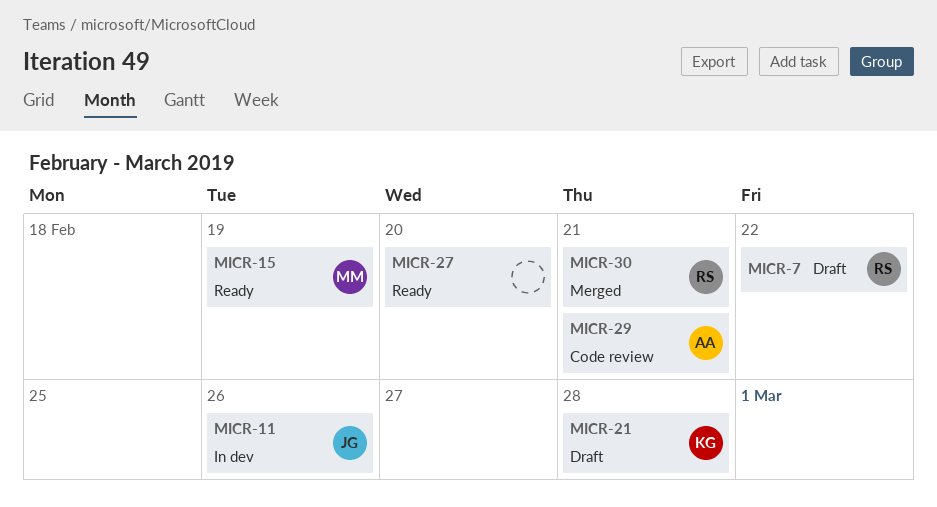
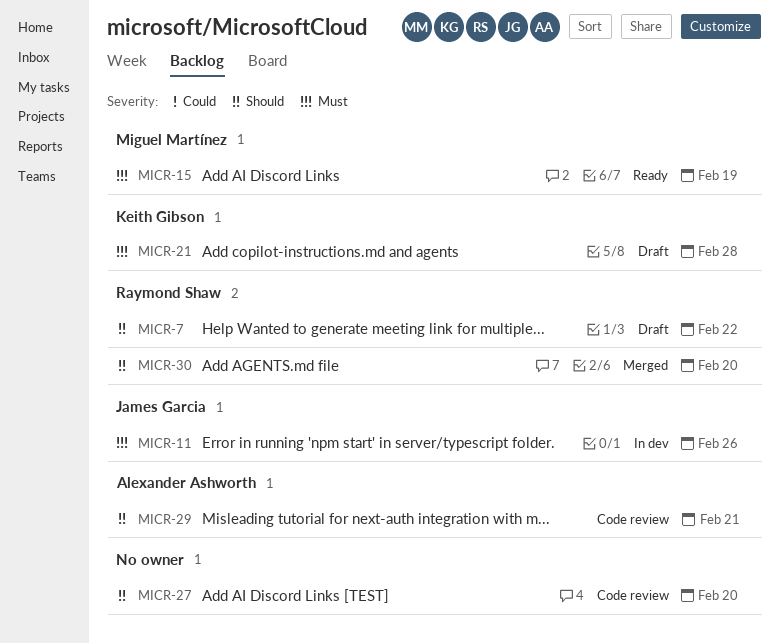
MICR-27, status: Ready -> Code review
MICR-30, due: Feb 21 -> Feb 20

